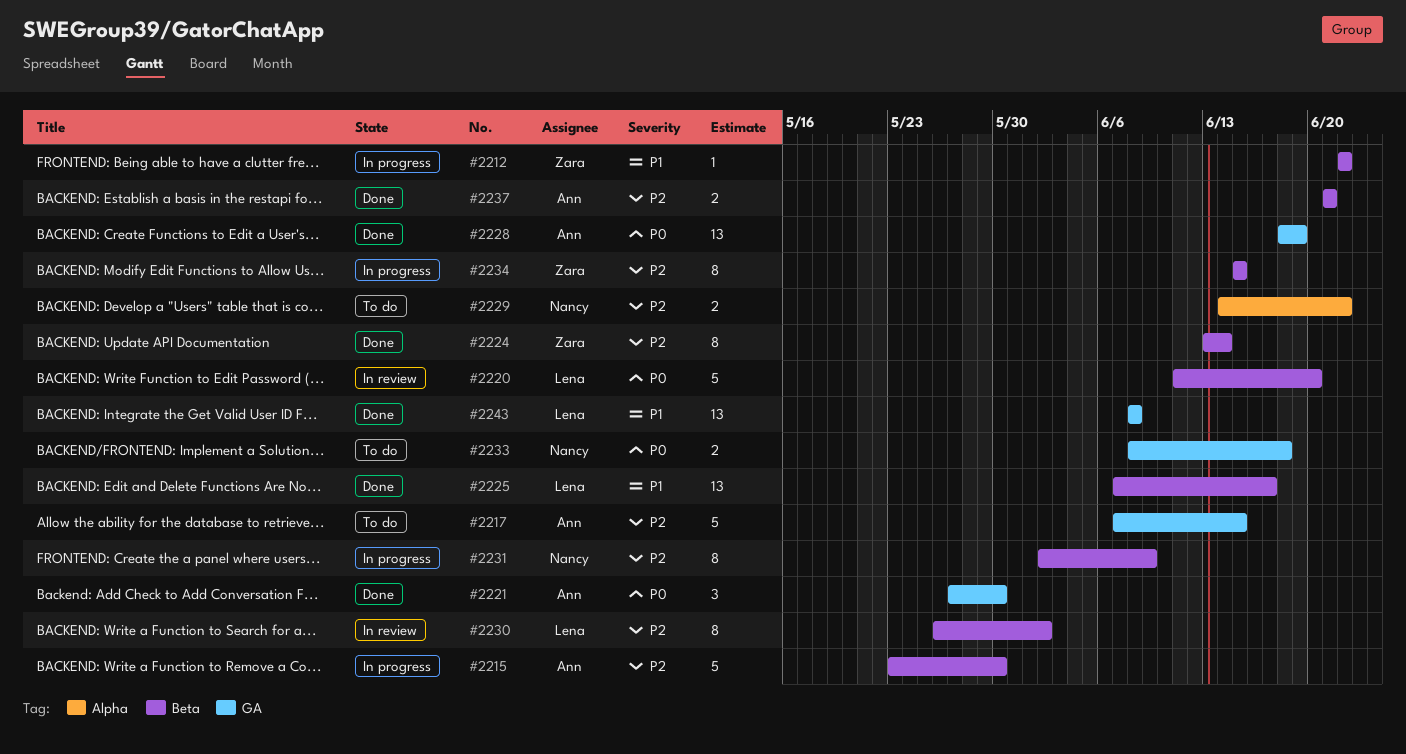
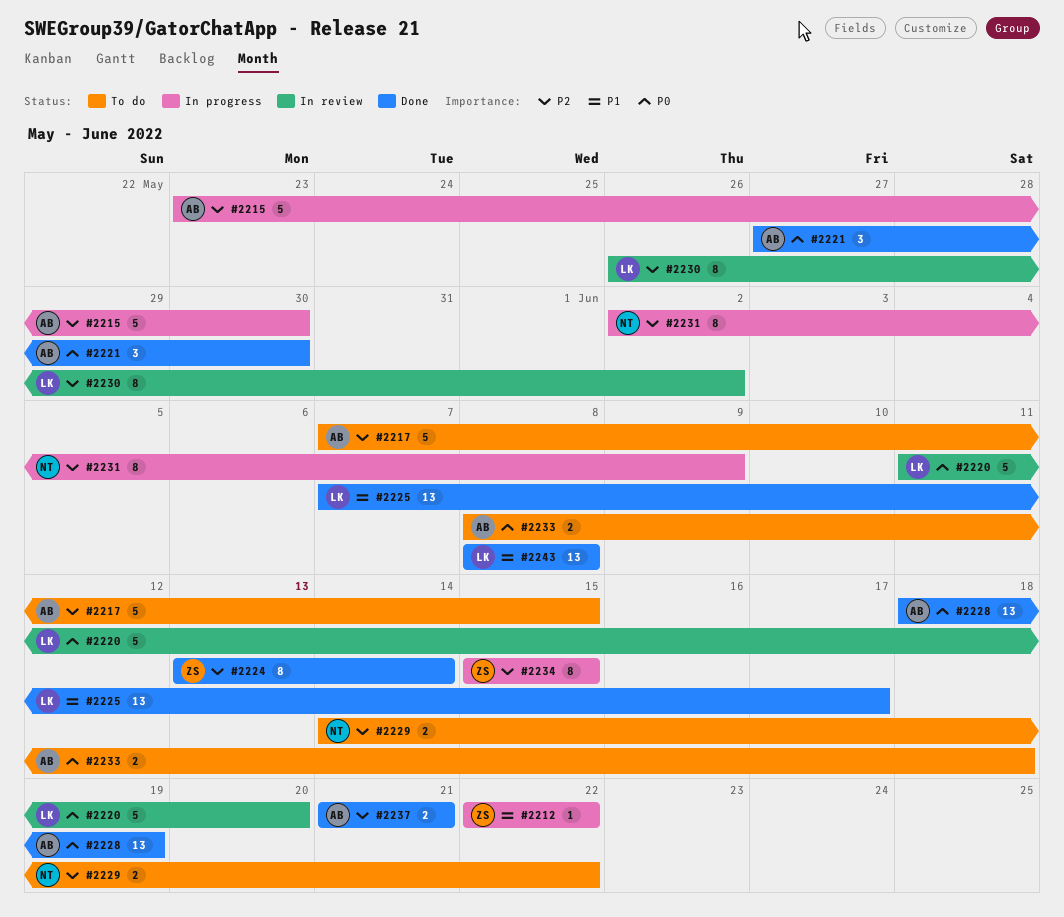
#2233, owner: Nancy -> Ann

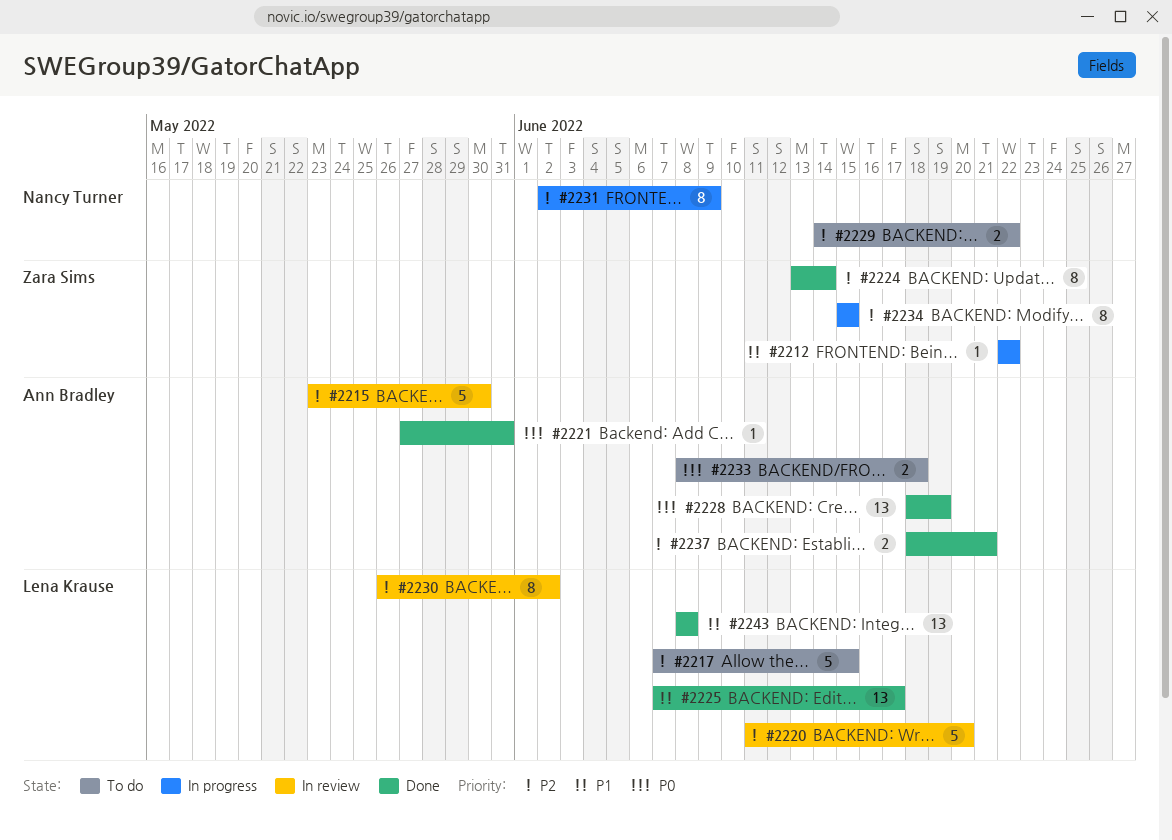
#2215, status: In progress -> In review
#2217, owner: Ann Bradley -> Lena Krause
#2220, priority: P0 -> P2
#2221, estimate: 3 -> 1
#2221, due: May 30 -> May 31
#2237, start: Jun 21 -> Jun 18

